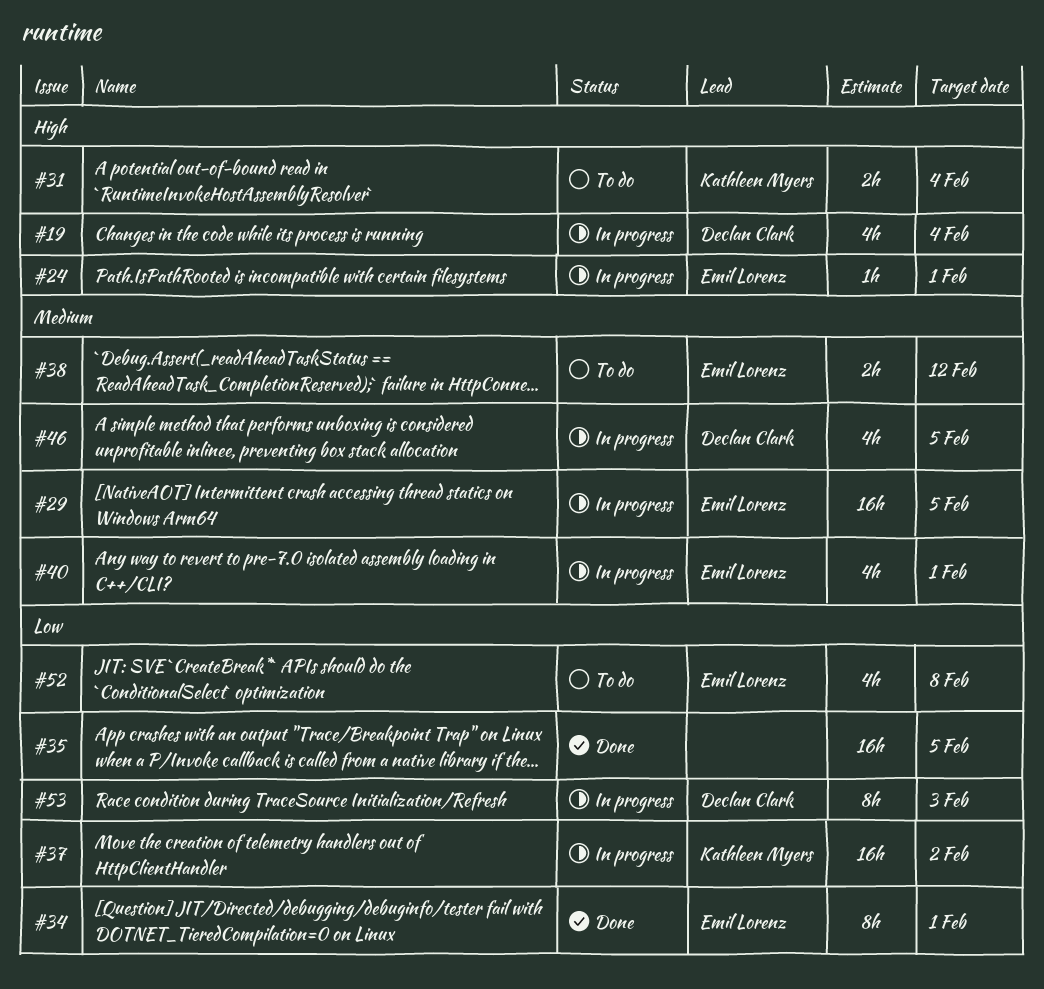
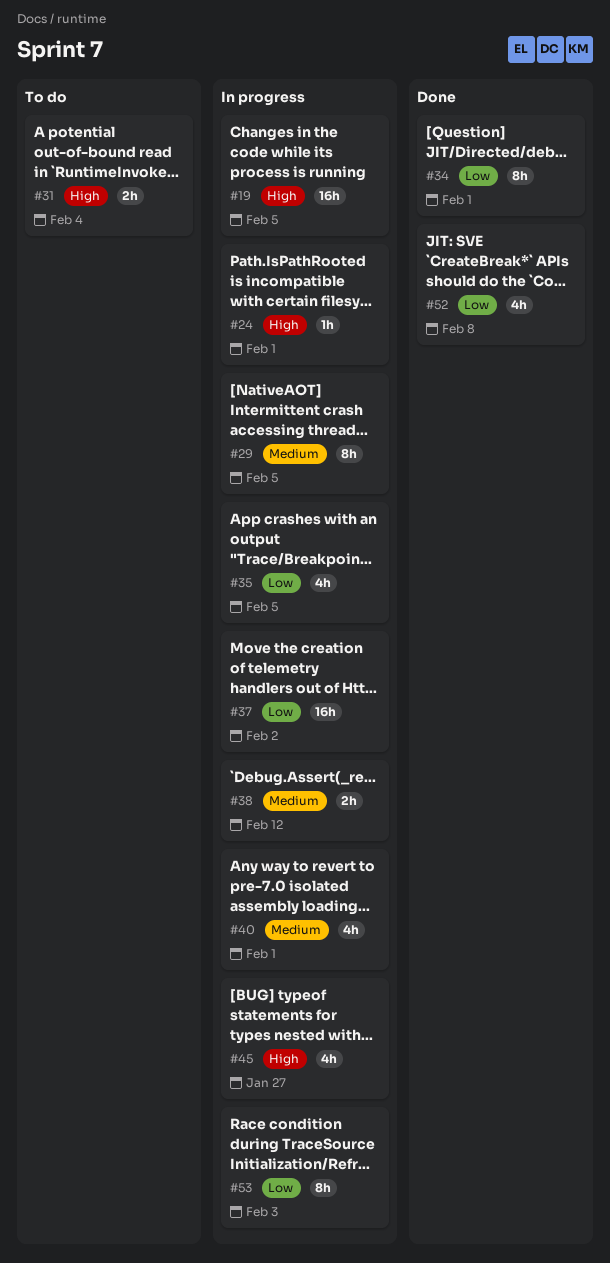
#19, estimate: 4h -> 16h
#19, due: Feb 4 -> Feb 5
#29, estimate: 16h -> 8h
#35, status: Done -> In progress
#35, estimate: 16h -> 4h
#38, status: To do -> In progress
#45: none -> present
#46: present -> none
#52, status: To do -> Done

